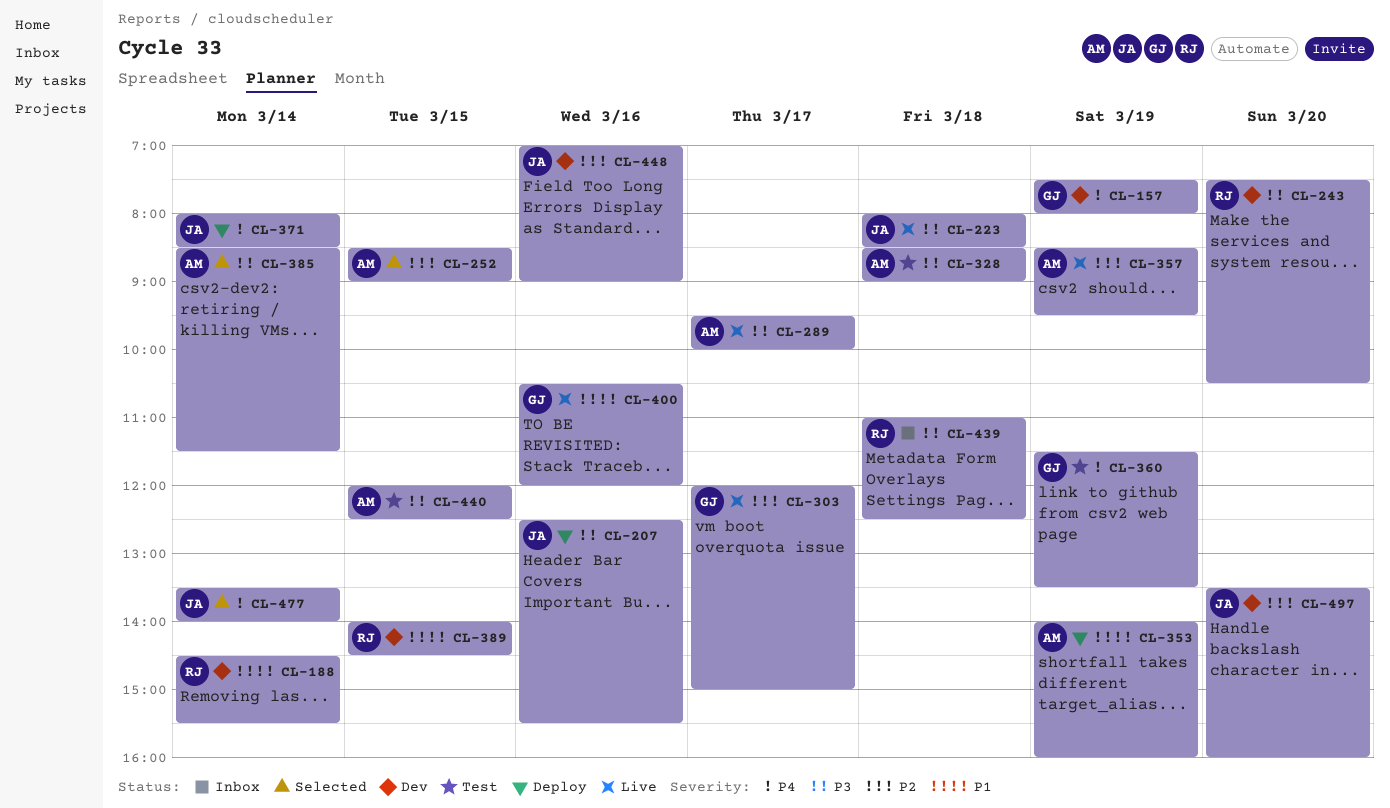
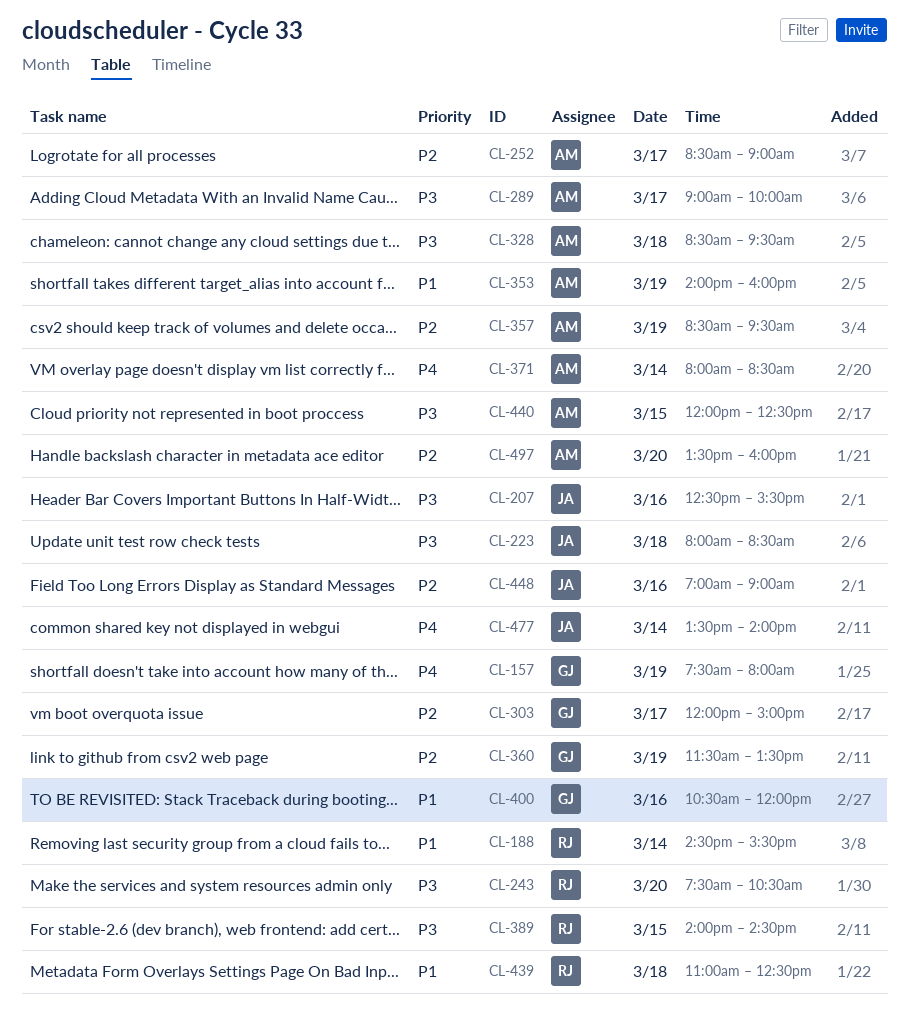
CL-252, day: Mar 15 -> Mar 17
CL-289, begins: 09:30 -> 09:00
CL-328, ends: 09:00 -> 09:30
CL-360, priority: P4 -> P2
CL-371, owner: JA -> AM
CL-385: present -> none
CL-389, priority: P1 -> P3
CL-439, priority: P3 -> P1
CL-497, owner: JA -> AM

